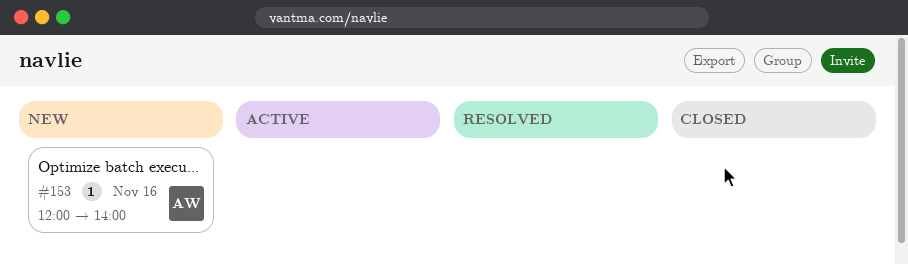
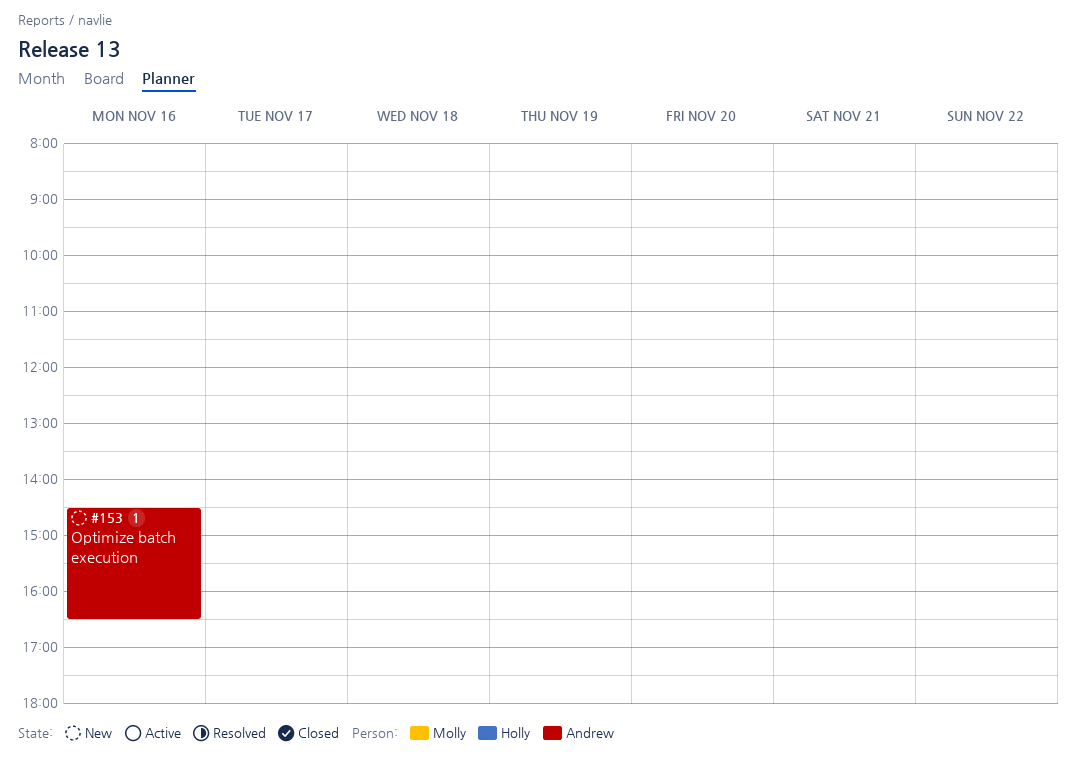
#153, begins: 12:00 -> 14:30
#153, ends: 14:00 -> 16:30

